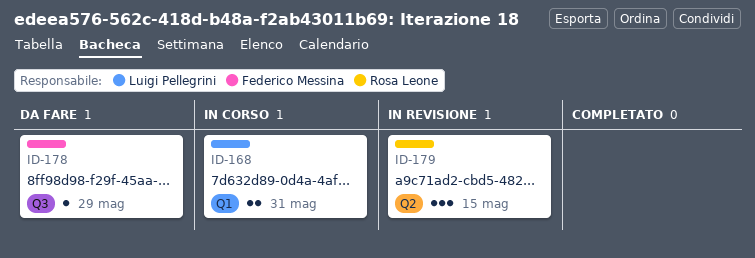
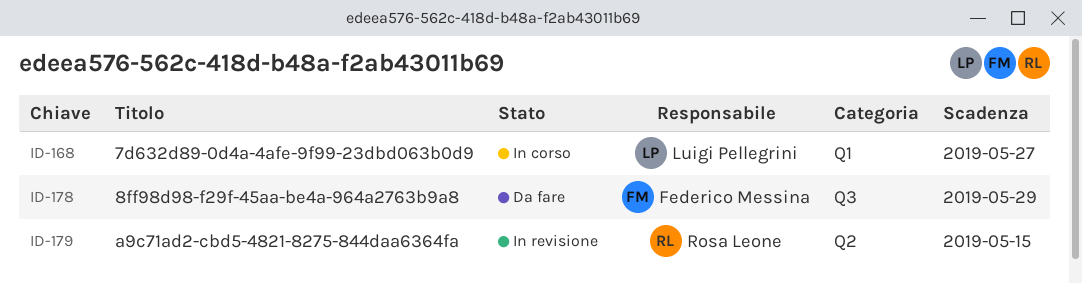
ID-168, due: May 31 -> May 27

